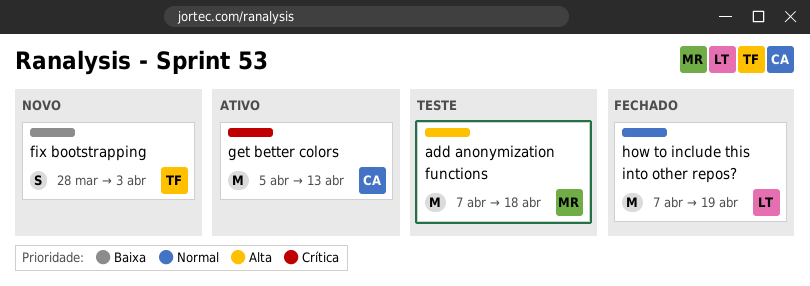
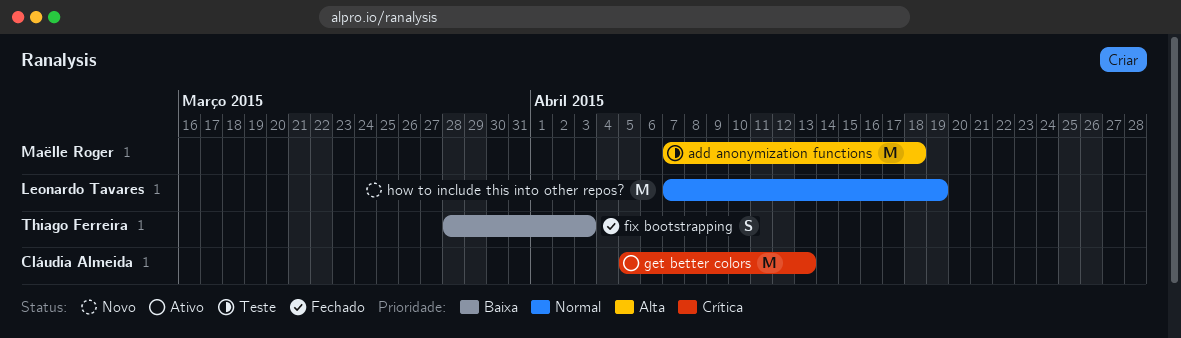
fix bootstrapping, status: Novo -> Fechado
how to include this into other repos?, status: Fechado -> Novo

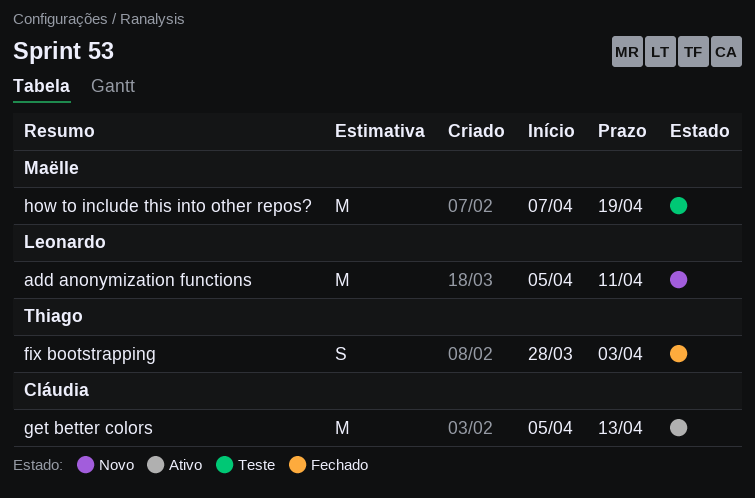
add anonymization functions, status: Teste -> Novo
add anonymization functions, owner: Maëlle Roger -> Leonardo Tavares
add anonymization functions, start: Apr 7 -> Apr 5
add anonymization functions, due: Apr 18 -> Apr 11
how to include this into other repos?, status: Novo -> Teste
how to include this into other repos?, owner: Leonardo Tavares -> Maëlle Roger

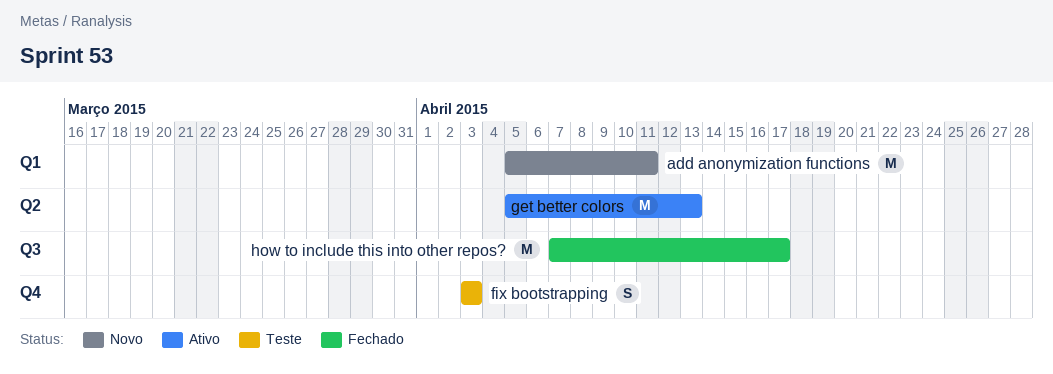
fix bootstrapping, status: Fechado -> Teste
fix bootstrapping, start: Mar 28 -> Apr 3
how to include this into other repos?, status: Teste -> Fechado
how to include this into other repos?, due: Apr 19 -> Apr 17

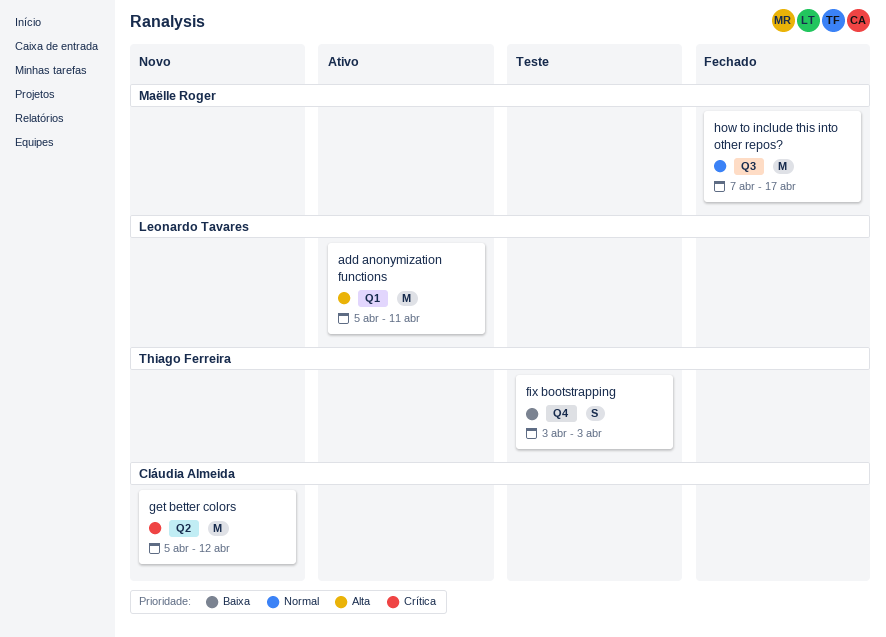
add anonymization functions, status: Novo -> Ativo
get better colors, status: Ativo -> Novo
get better colors, due: Apr 13 -> Apr 12

